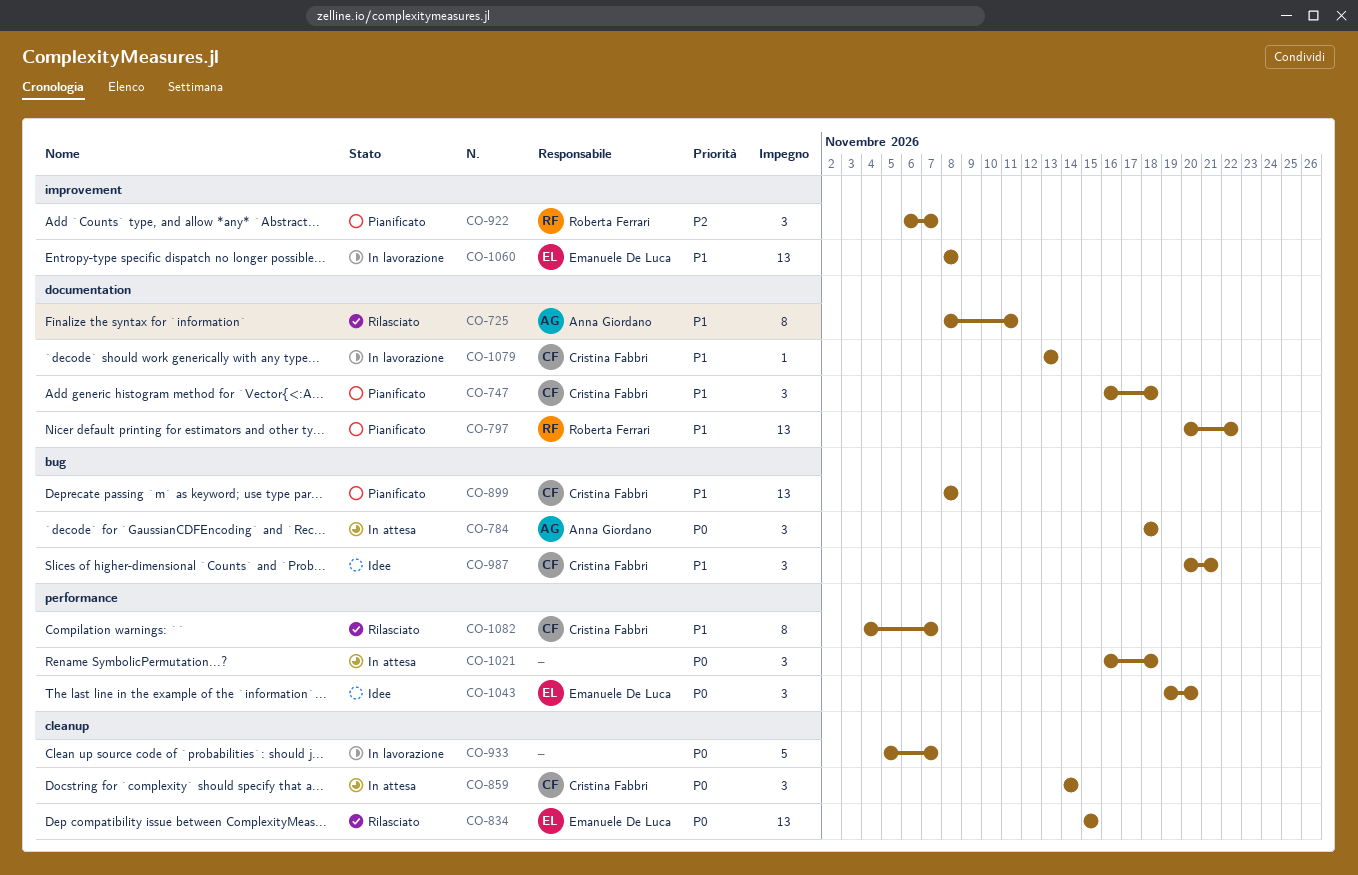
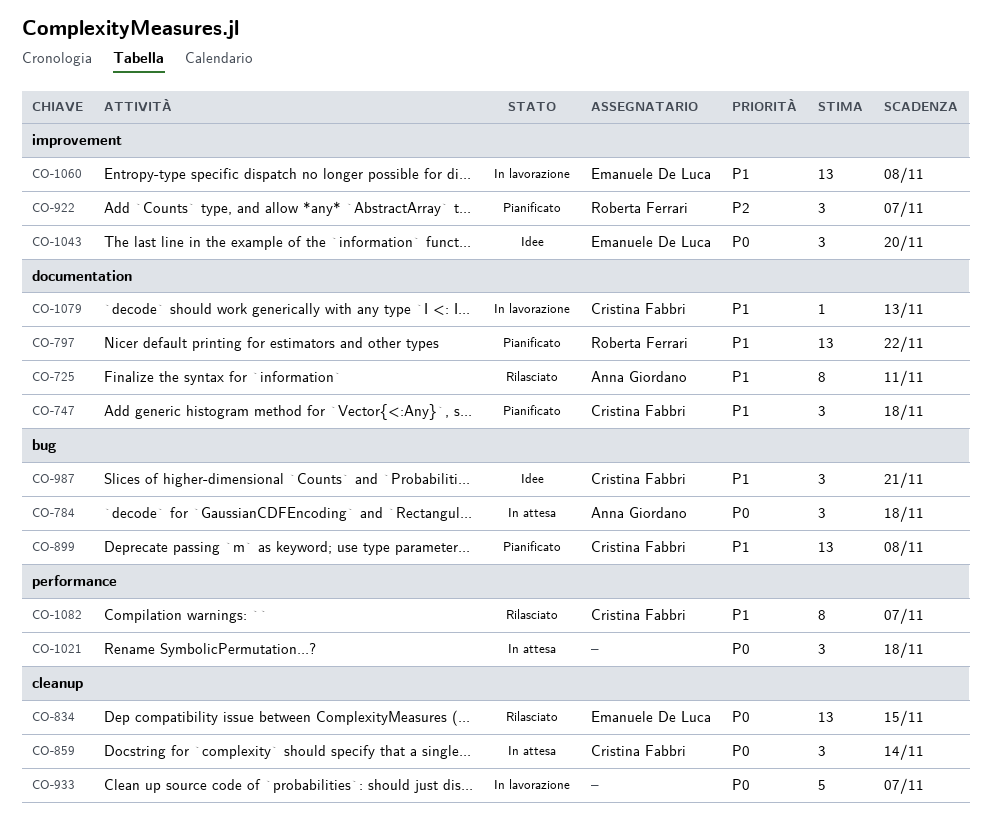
CO-1043, label: performance -> improvement

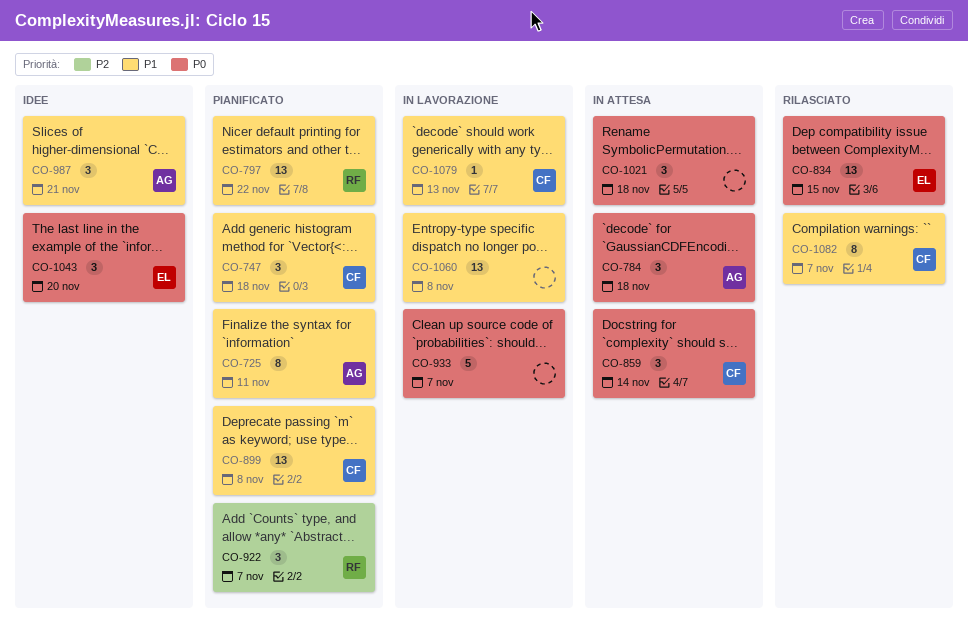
CO-725, status: Rilasciato -> Pianificato
CO-987, owner: Cristina Fabbri -> Anna Giordano
CO-1060, owner: Emanuele De Luca -> none

